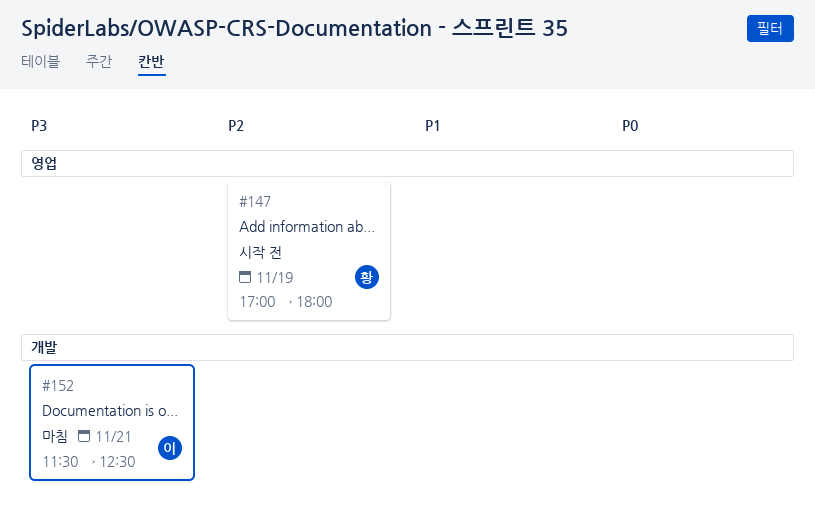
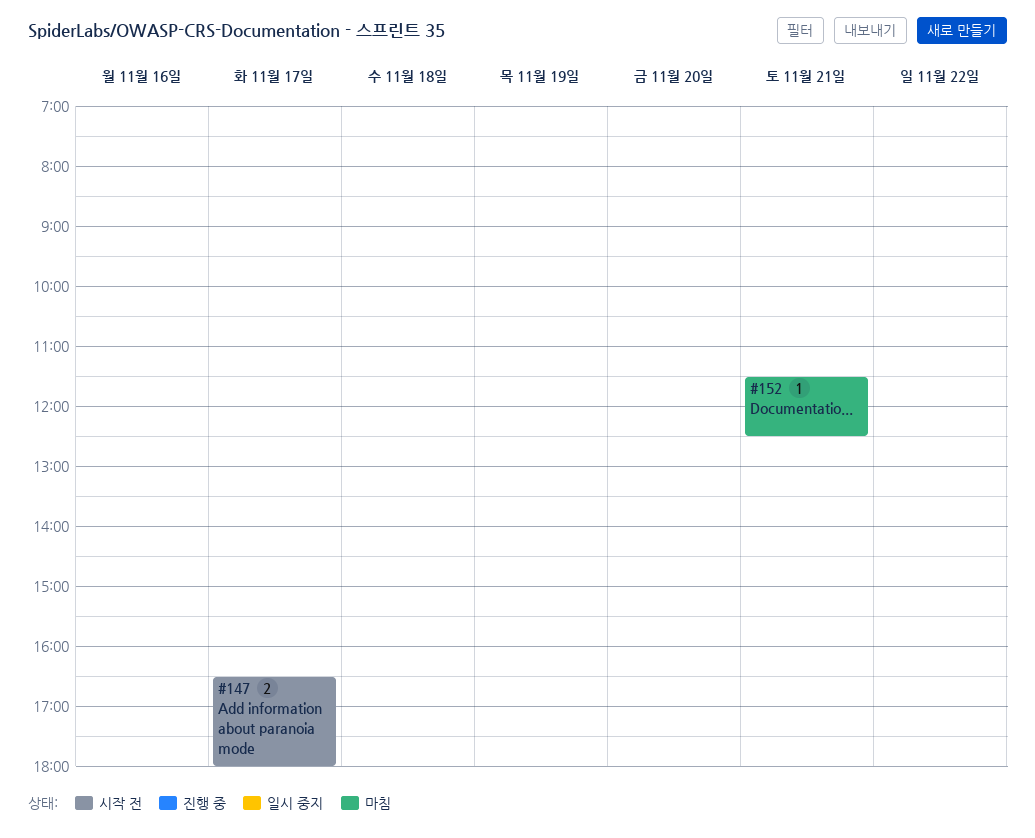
#147, day: Nov 19 -> Nov 17
#147, begins: 17:00 -> 16:30

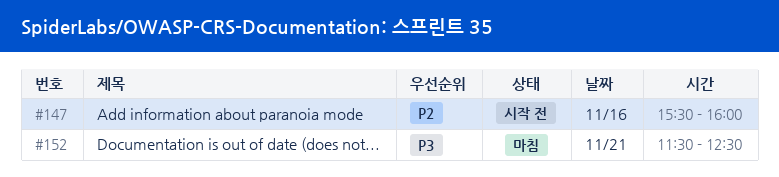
#147, day: Nov 17 -> Nov 16
#147, begins: 16:30 -> 15:30
#147, ends: 18:00 -> 16:00

